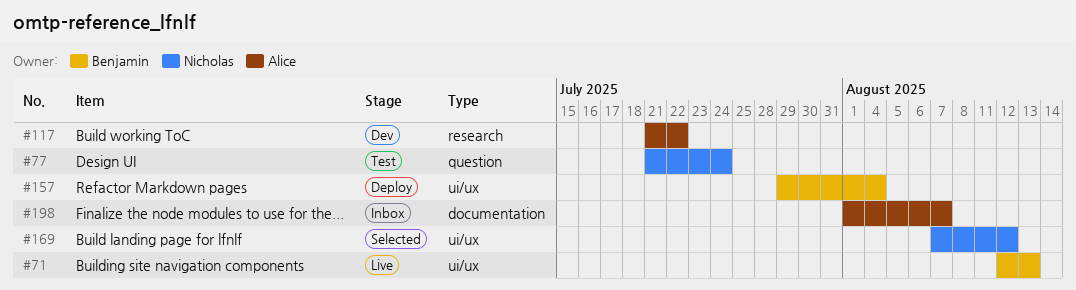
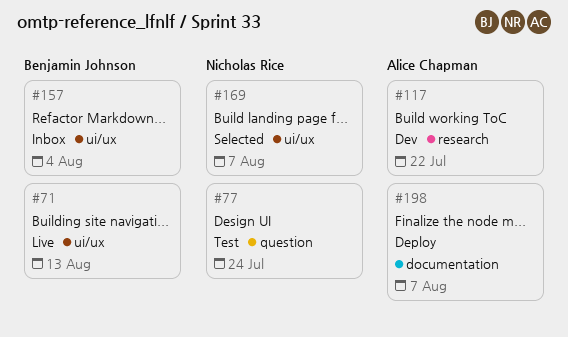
#157, status: Deploy -> Inbox
#169, due: Aug 12 -> Aug 7
#198, status: Inbox -> Deploy

